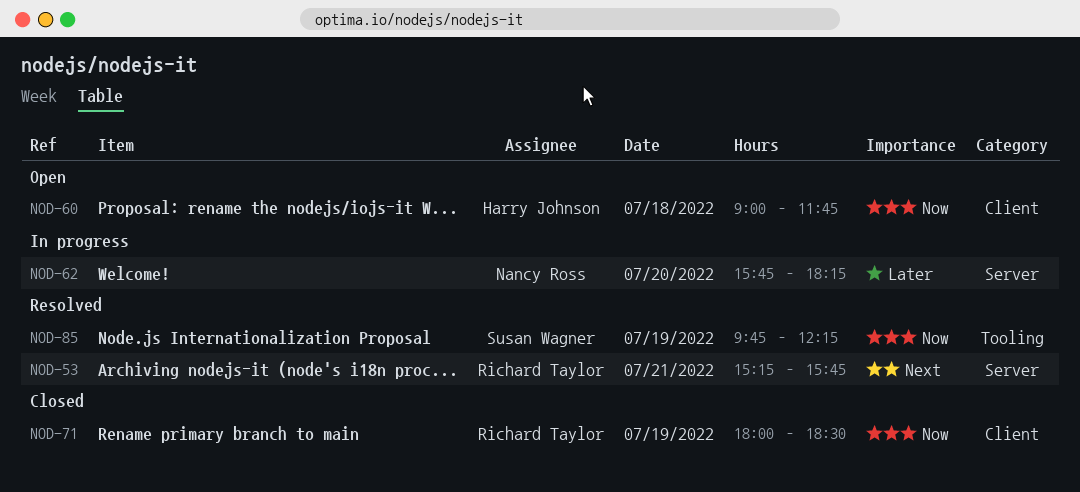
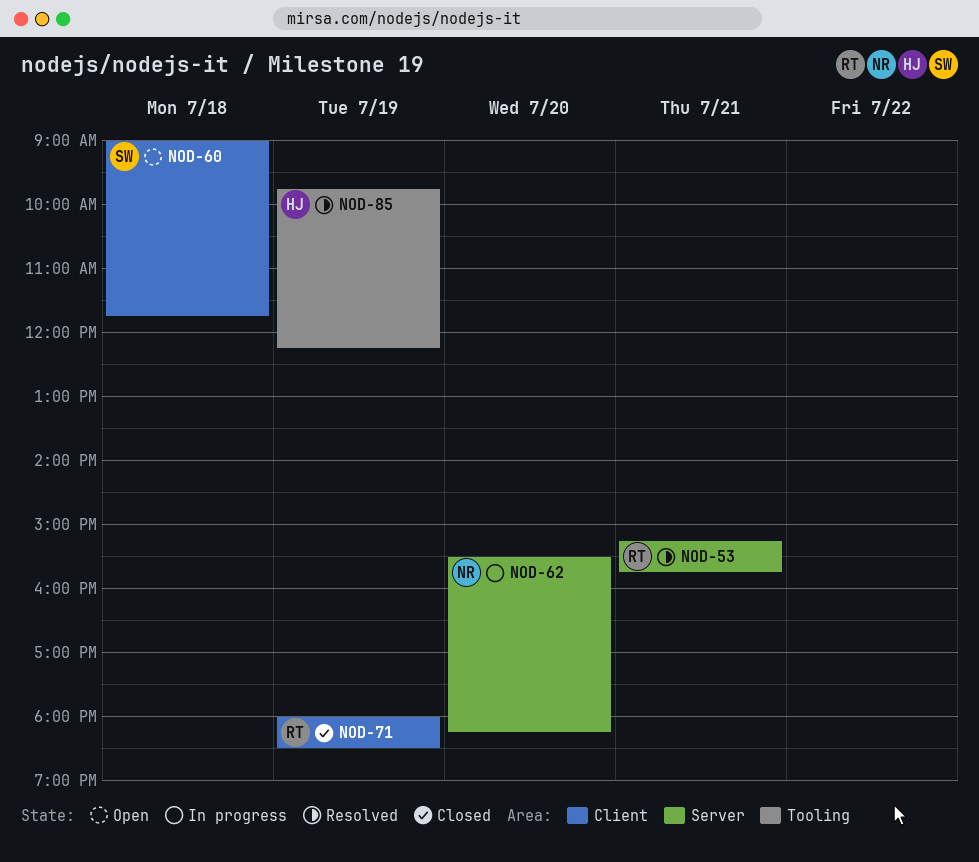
NOD-60, owner: Harry Johnson -> Susan Wagner
NOD-62, begins: 15:45 -> 15:30
NOD-85, owner: Susan Wagner -> Harry Johnson

